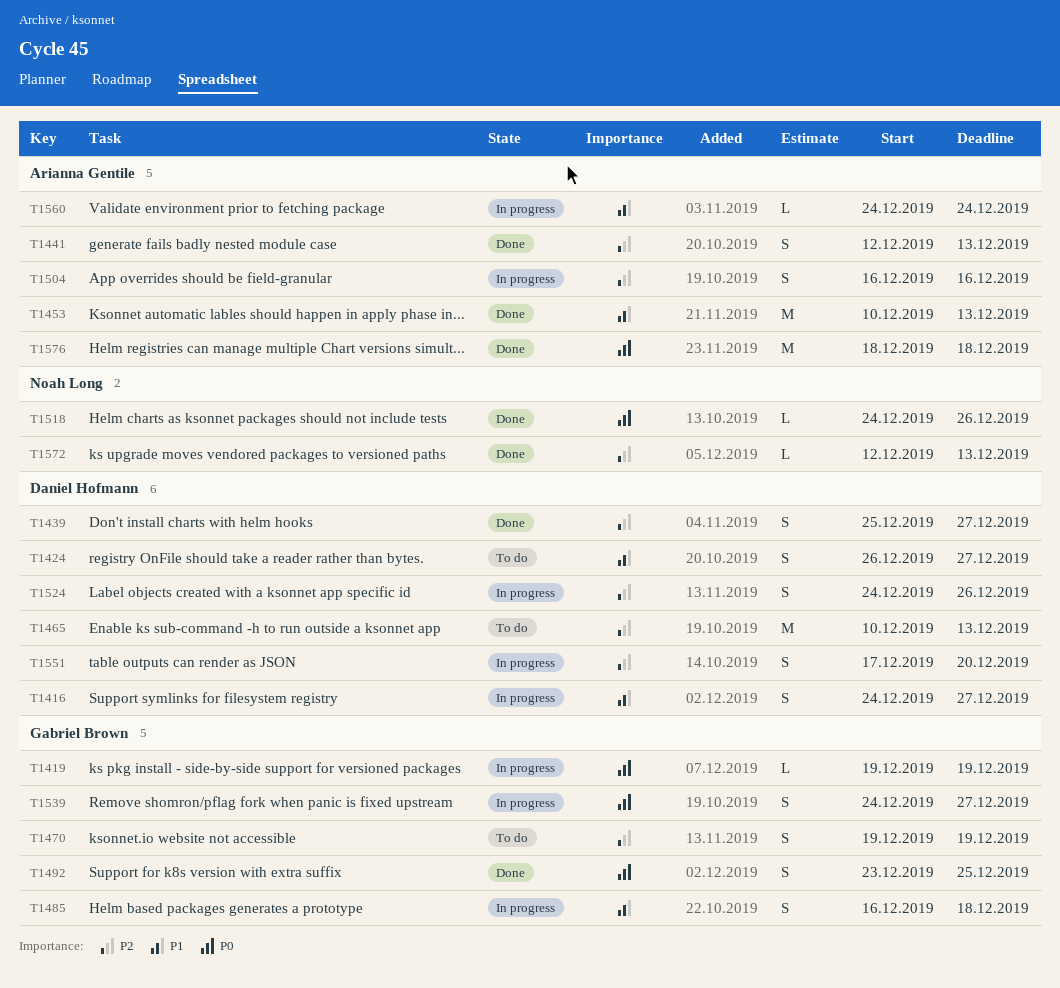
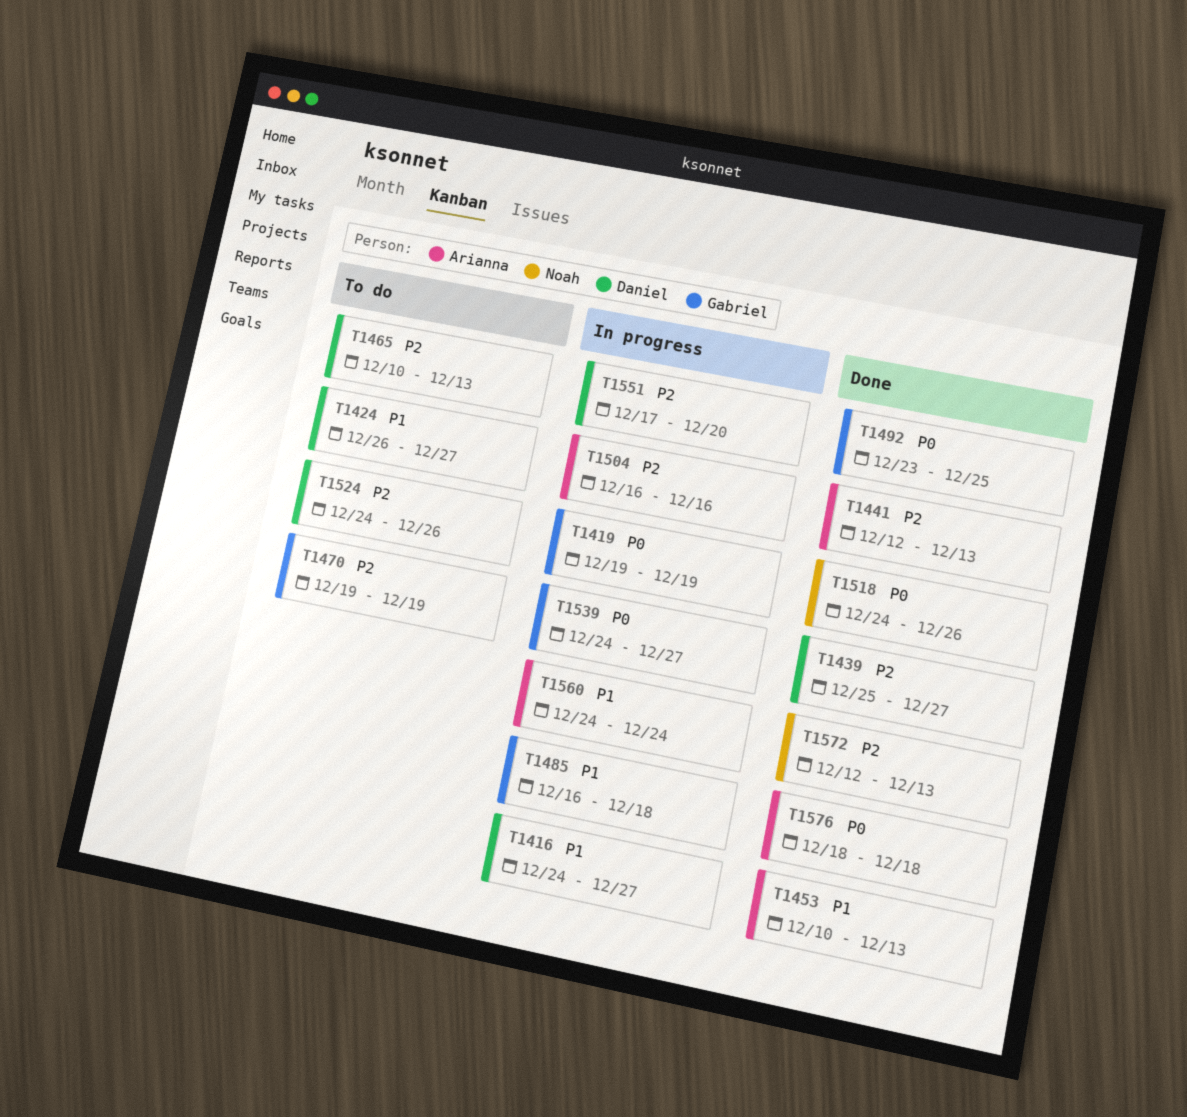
T1524, status: In progress -> To do

